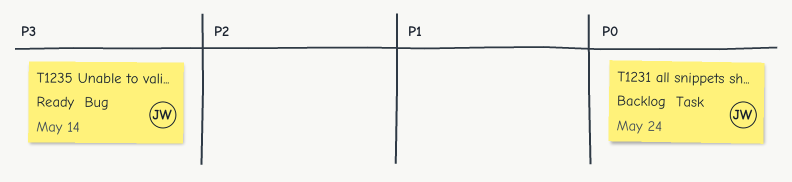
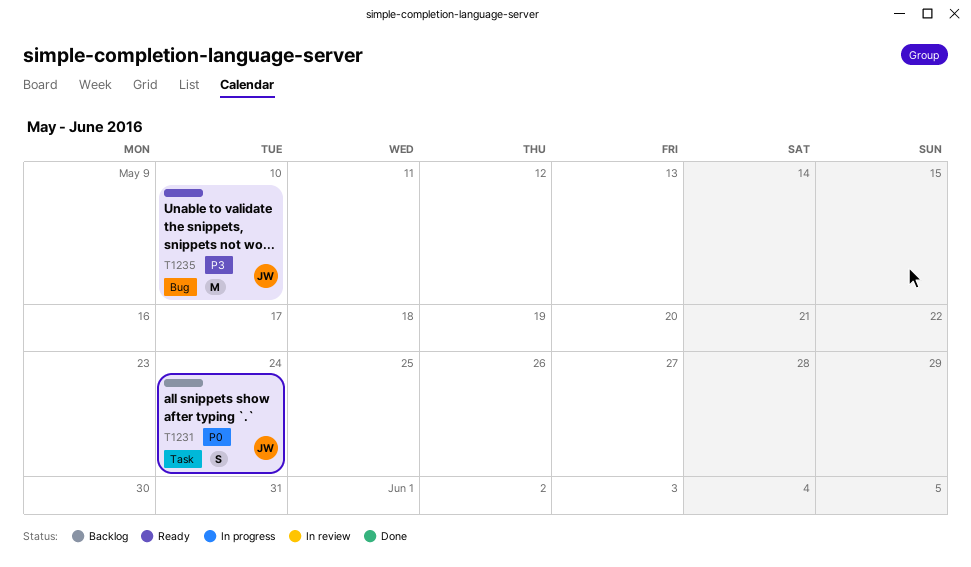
T1235, due: May 14 -> May 10

